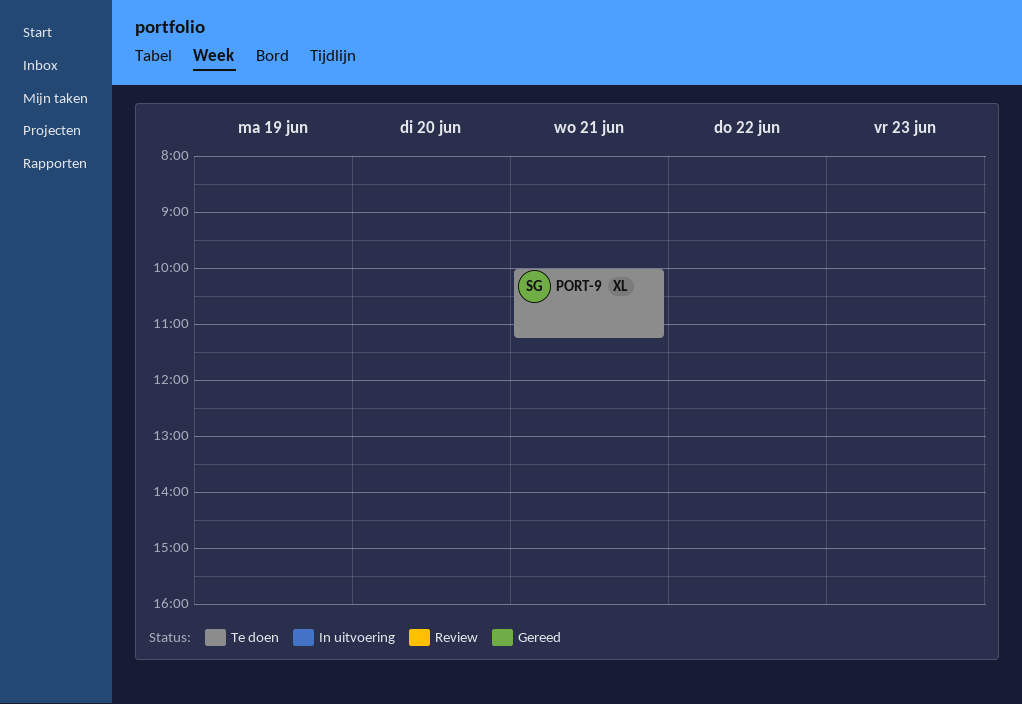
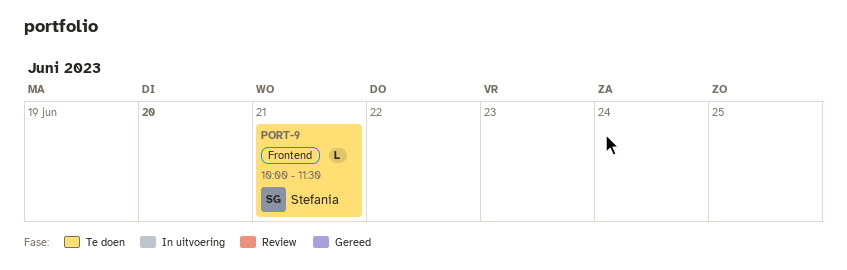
PORT-9, estimate: XL -> L
PORT-9, ends: 11:15 -> 11:30

